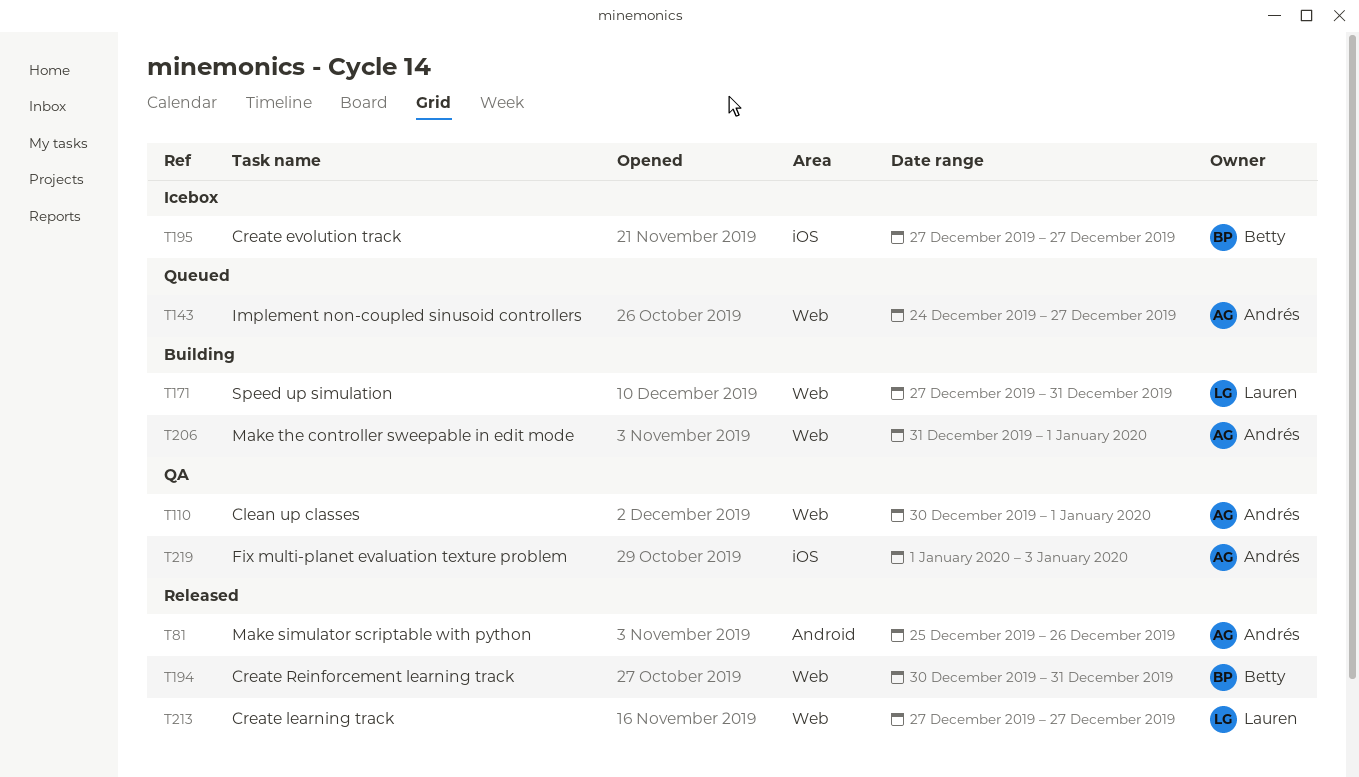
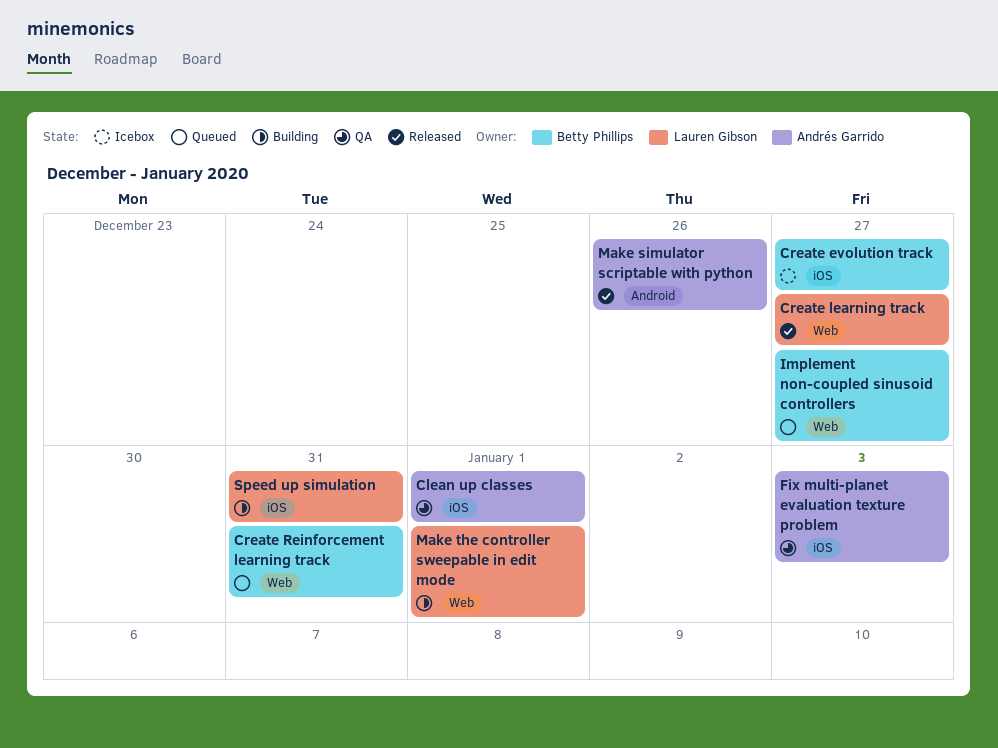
Clean up classes, label: Web -> iOS
Create Reinforcement learning track, status: Released -> Queued
Implement non-coupled sinusoid controllers, owner: Andrés Garrido -> Betty Phillips
Make the controller sweepable in edit mode, owner: Andrés Garrido -> Lauren Gibson
Speed up simulation, label: Web -> iOS

